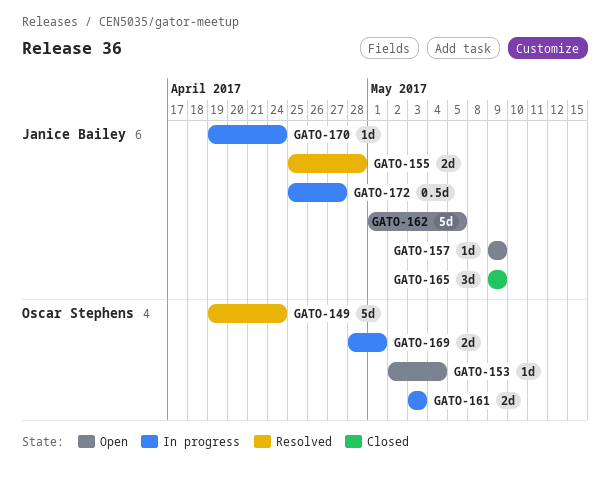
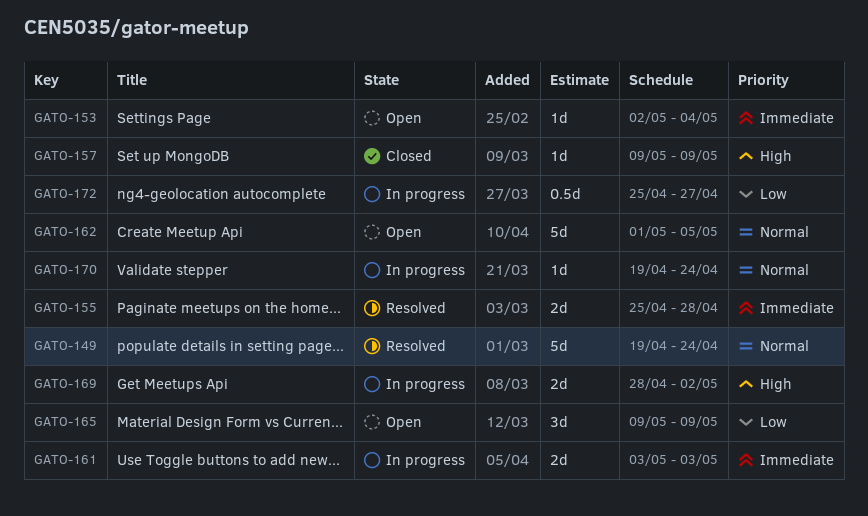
GATO-157, status: Open -> Closed
GATO-165, status: Closed -> Open
GATO-169, due: May 1 -> May 2

